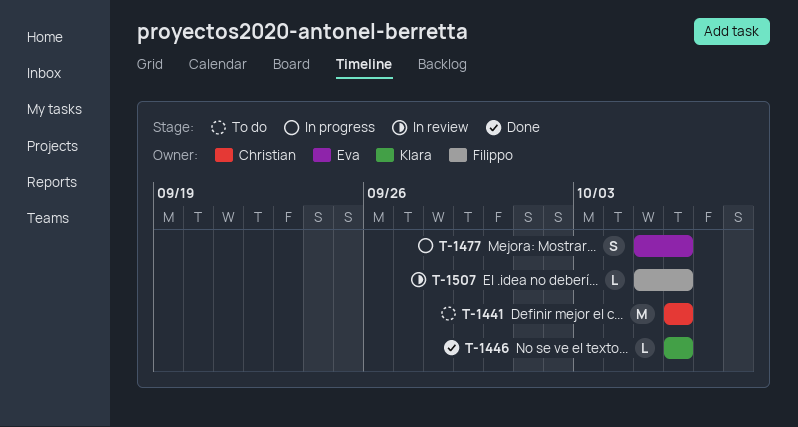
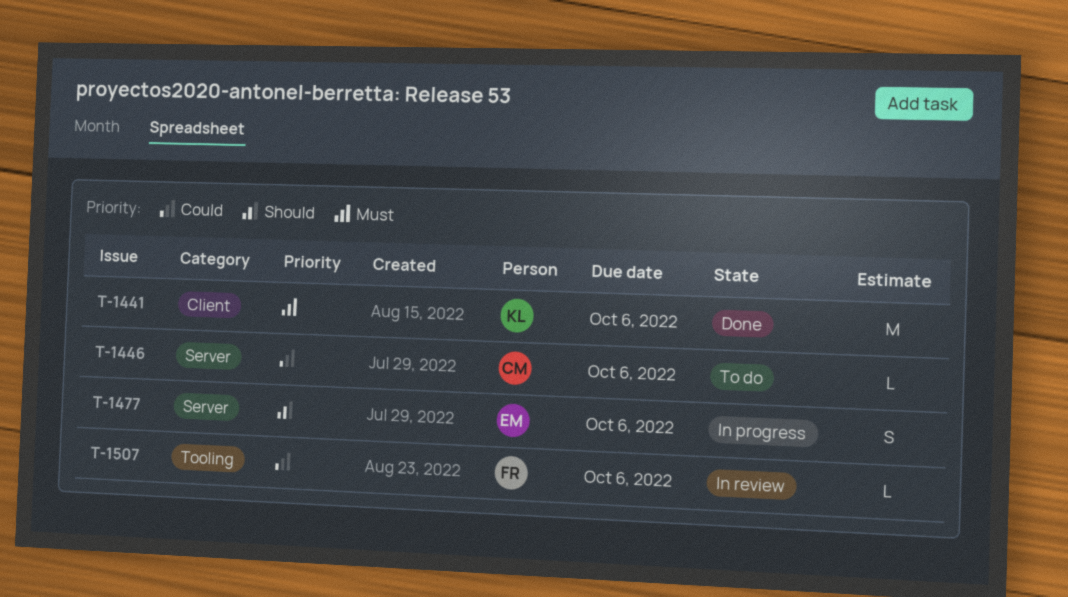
T-1441, status: To do -> Done
T-1441, owner: Christian -> Klara
T-1446, status: Done -> To do
T-1446, owner: Klara -> Christian

